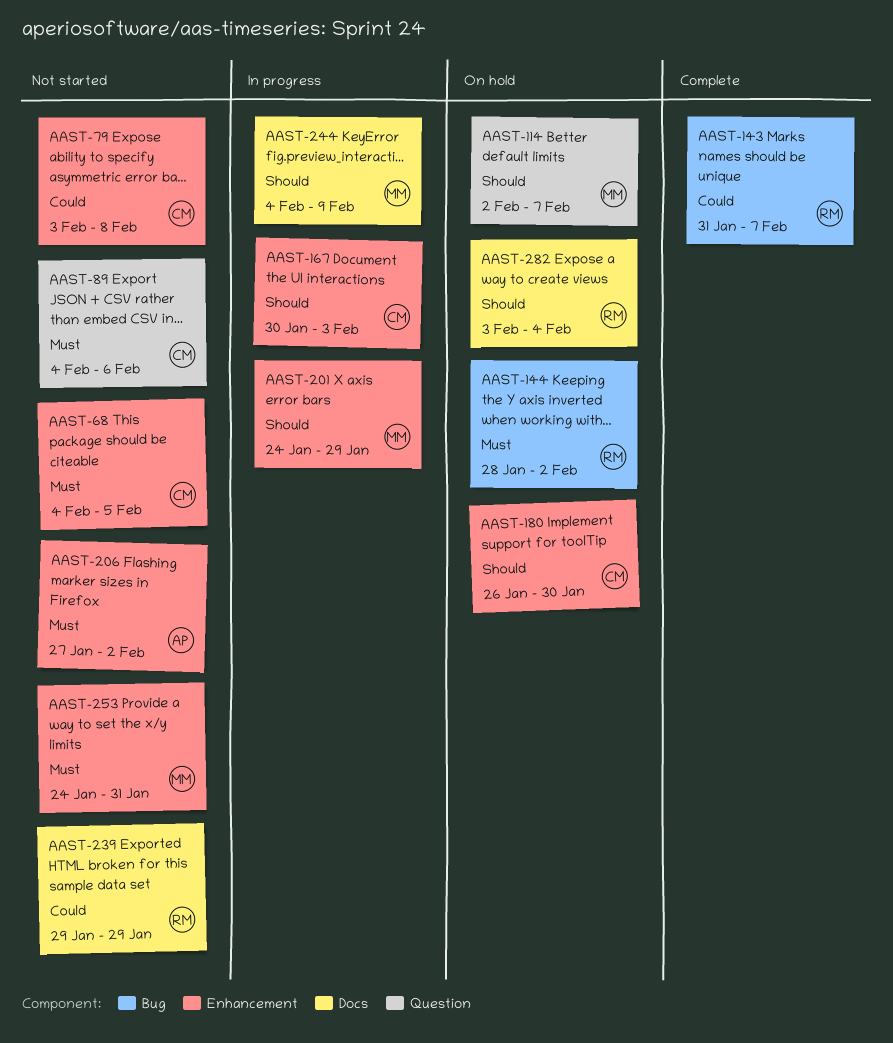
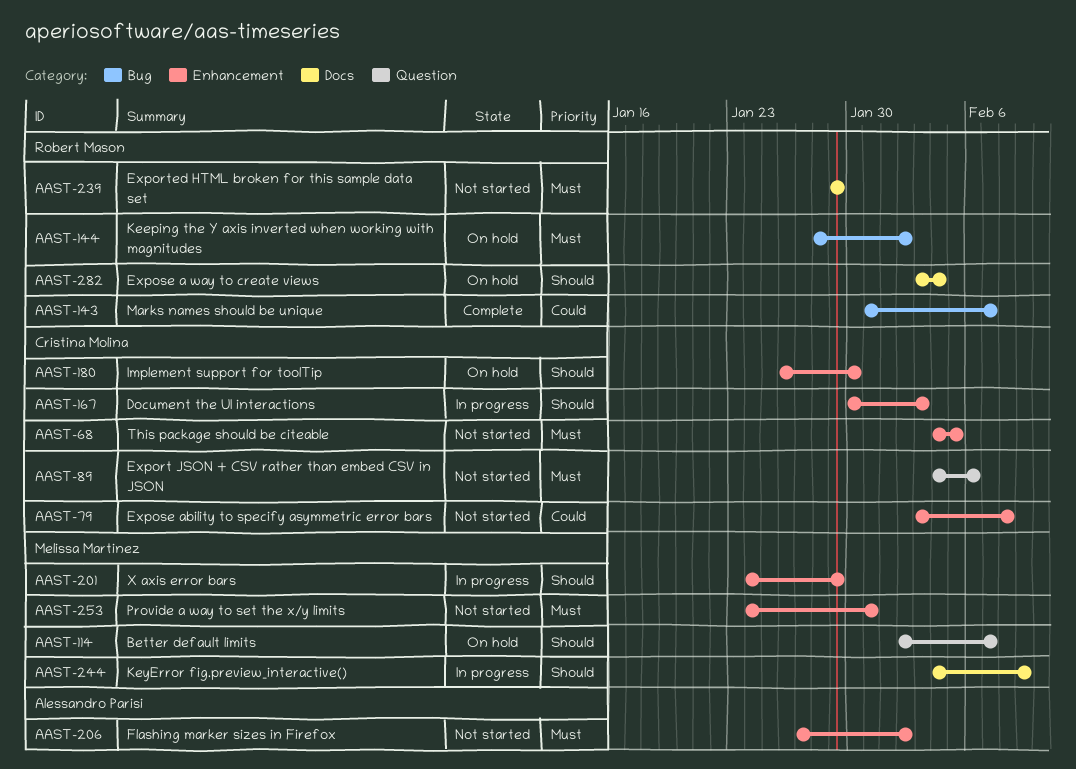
AAST-239, priority: Could -> Must

